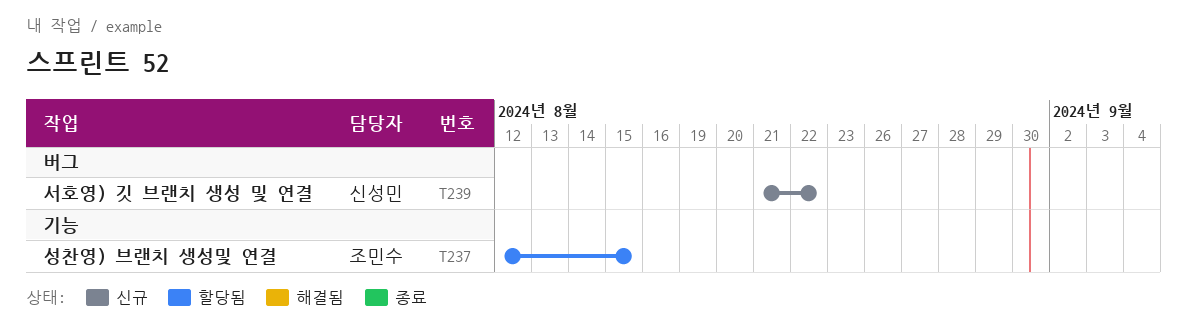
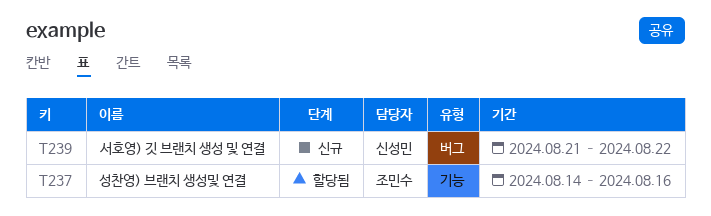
T237, start: Aug 12 -> Aug 14
T237, due: Aug 15 -> Aug 16

